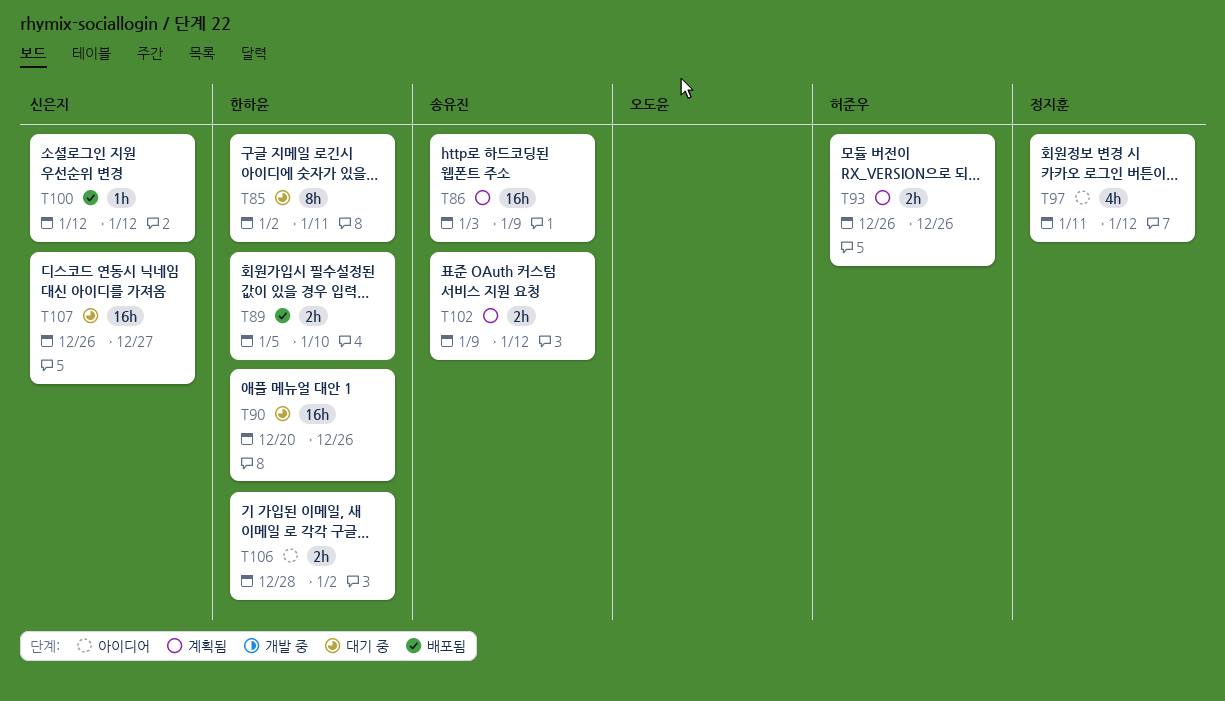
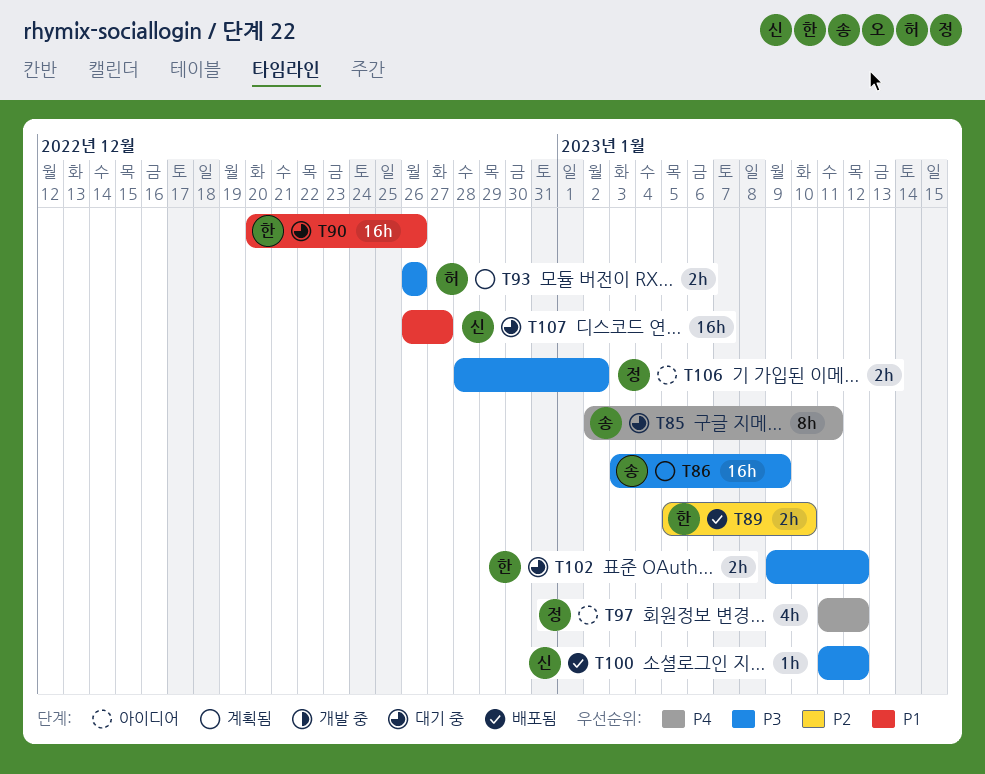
T85, owner: 한하윤 -> 송유진
T100, start: Jan 12 -> Jan 11
T102, status: 계획됨 -> 대기 중
T102, owner: 송유진 -> 한하윤
T106, owner: 한하윤 -> 정지훈

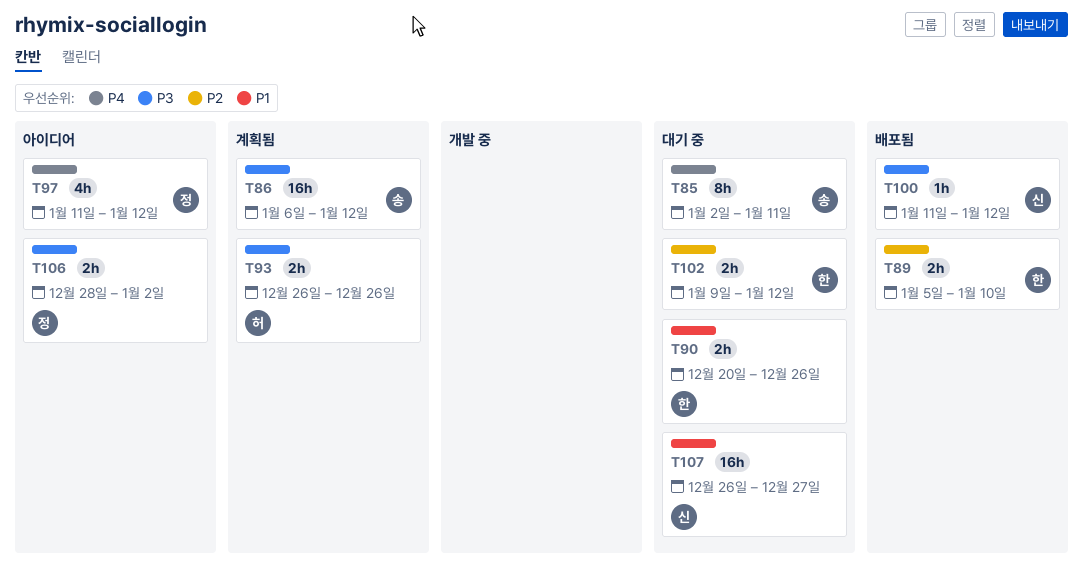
T86, start: Jan 3 -> Jan 6
T86, due: Jan 9 -> Jan 12
T90, estimate: 16h -> 2h
T102, priority: P3 -> P2

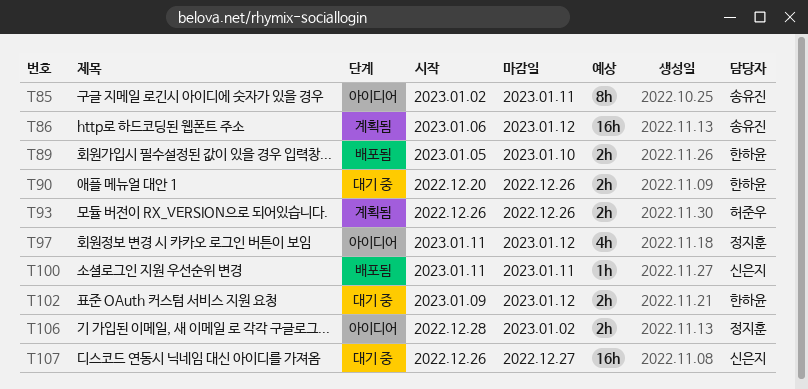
T85, status: 대기 중 -> 아이디어
T100, due: Jan 12 -> Jan 11

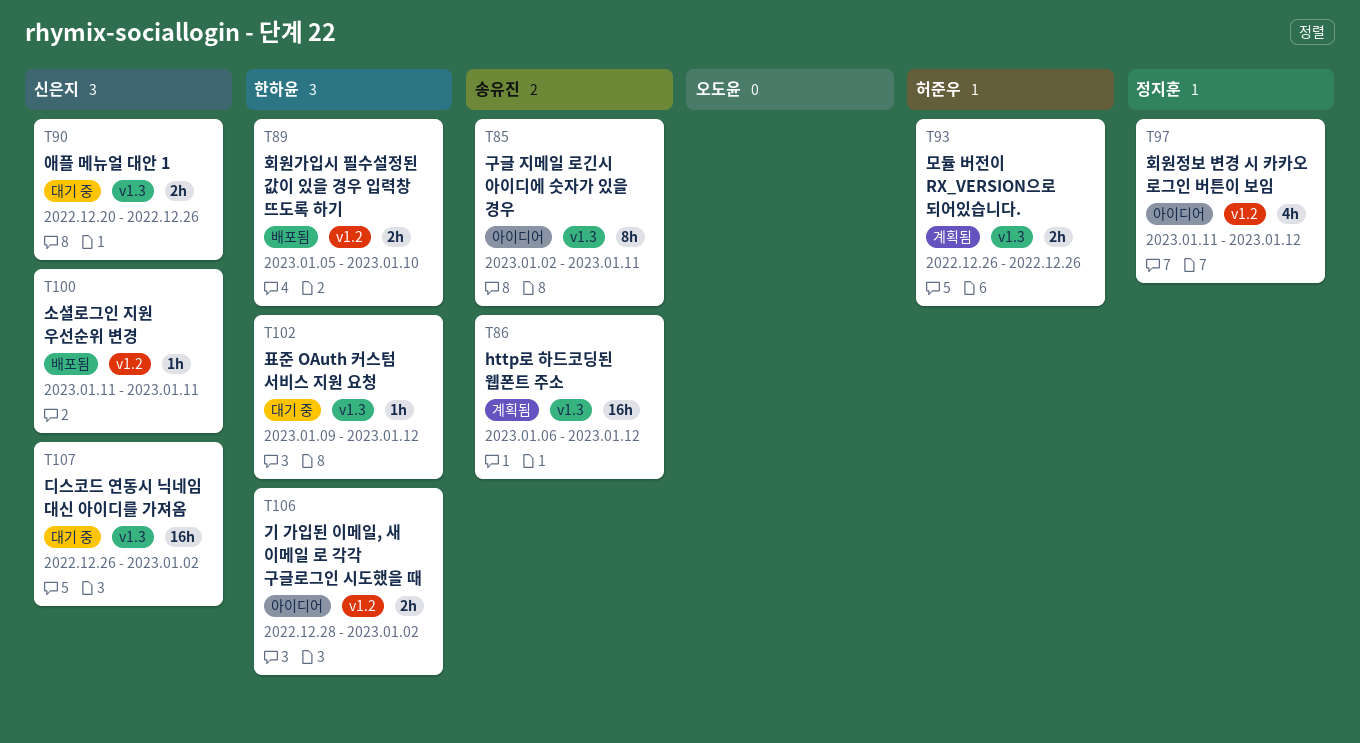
T90, owner: 한하윤 -> 신은지
T102, estimate: 2h -> 1h
T106, owner: 정지훈 -> 한하윤
T107, due: Dec 27 -> Jan 2

